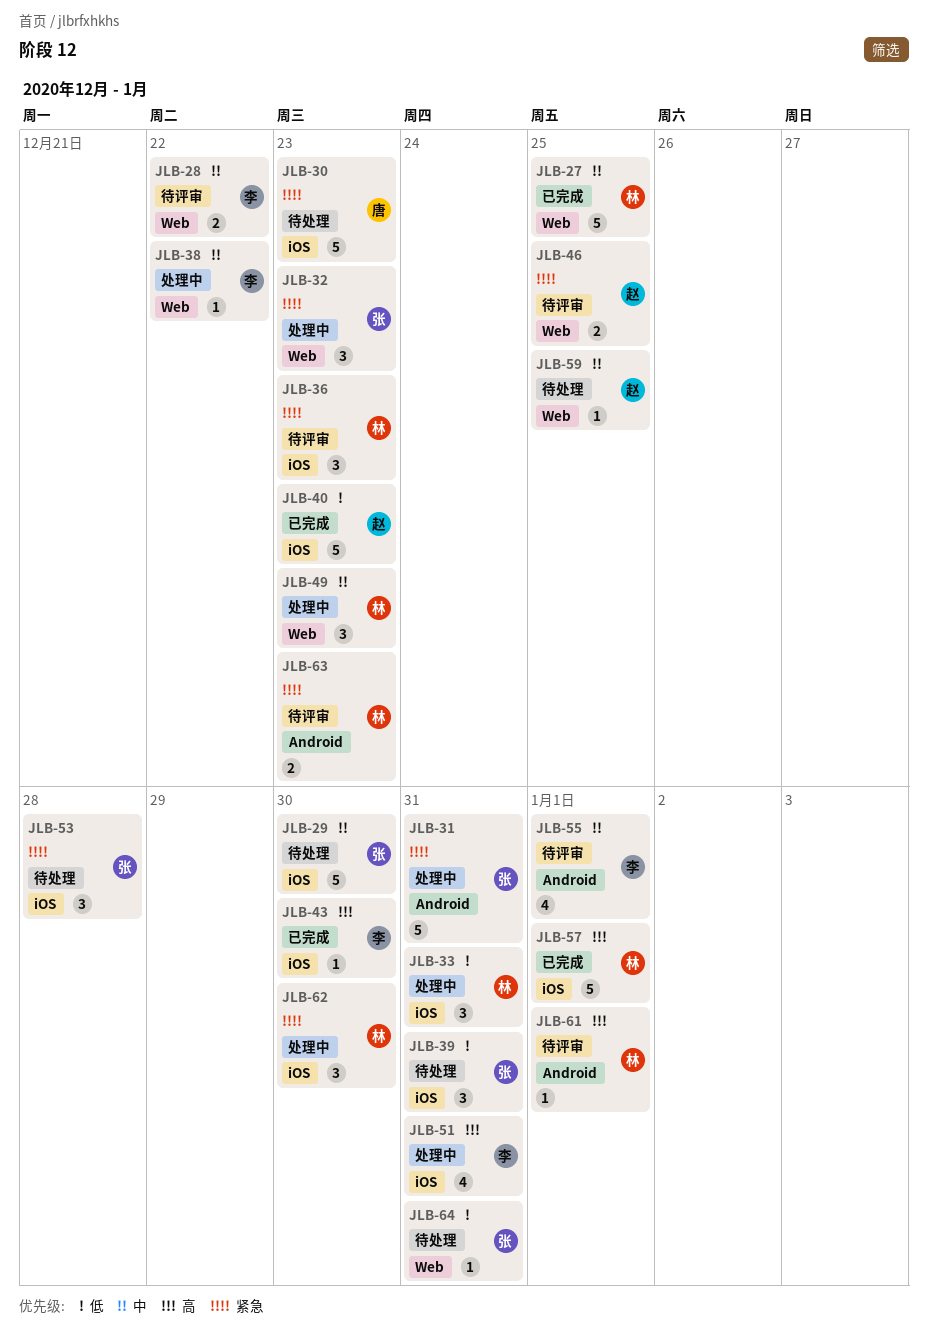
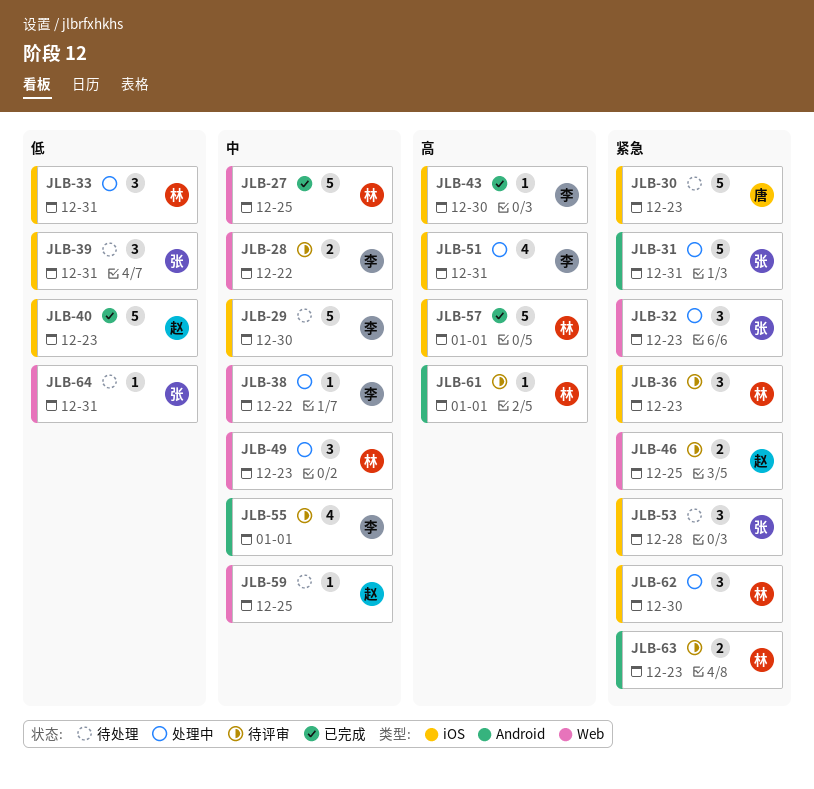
JLB-29, owner: 张 -> 李

